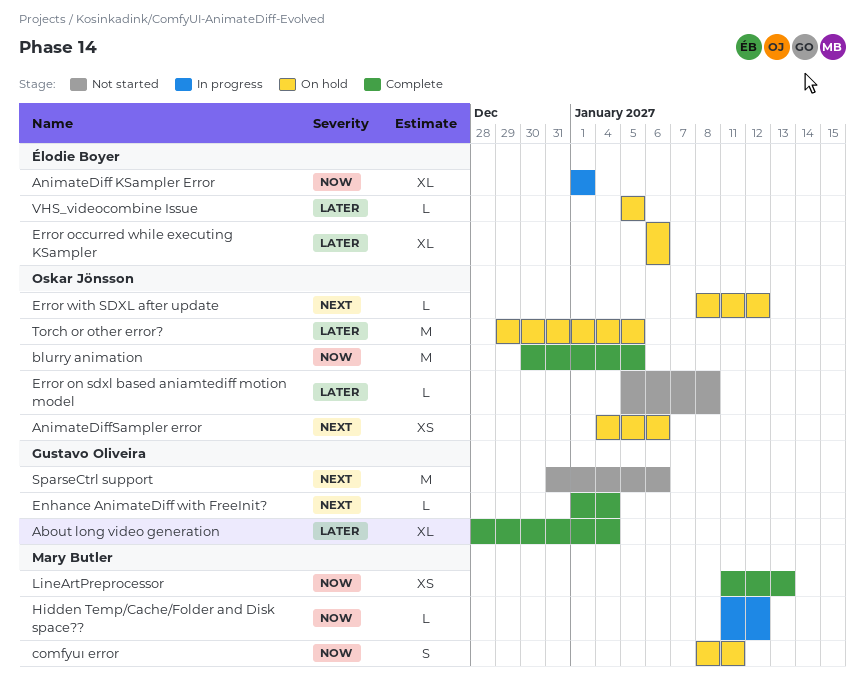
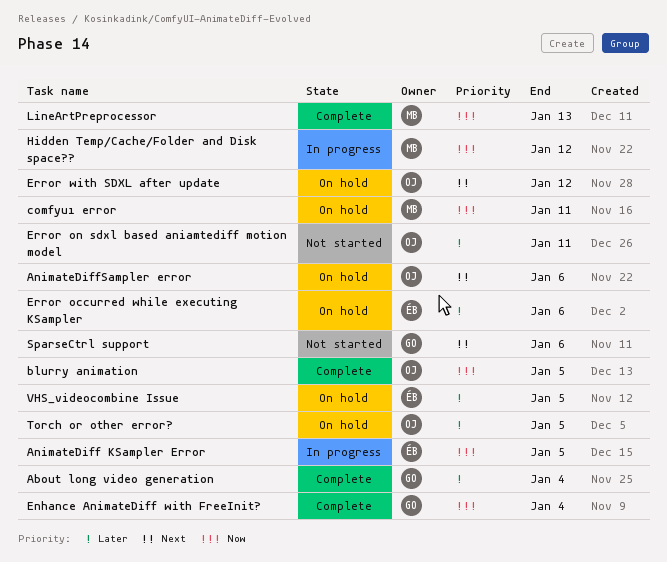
AnimateDiff KSampler Error, due: Jan 1 -> Jan 5
Enhance AnimateDiff with FreeInit?, priority: Next -> Now
Error on sdxl based aniamtediff motion model, due: Jan 8 -> Jan 11

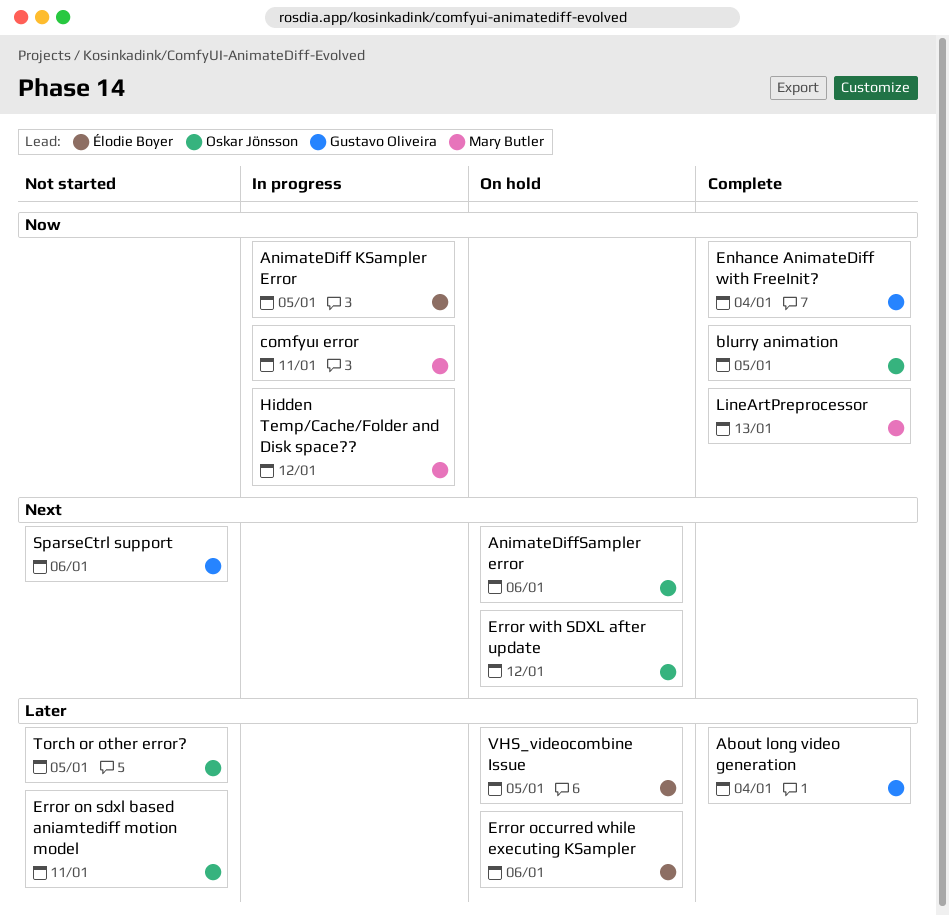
comfyuı error, status: On hold -> In progress
Torch or other error?, status: On hold -> Not started

